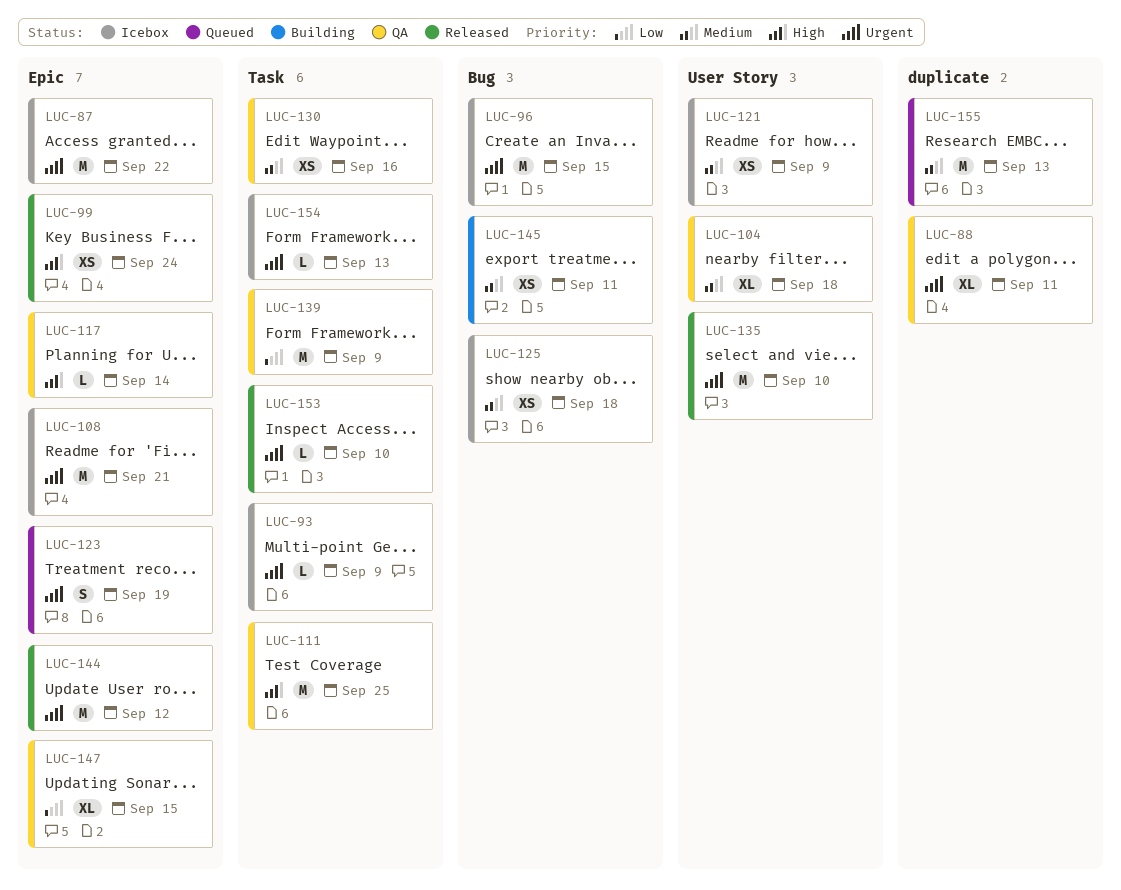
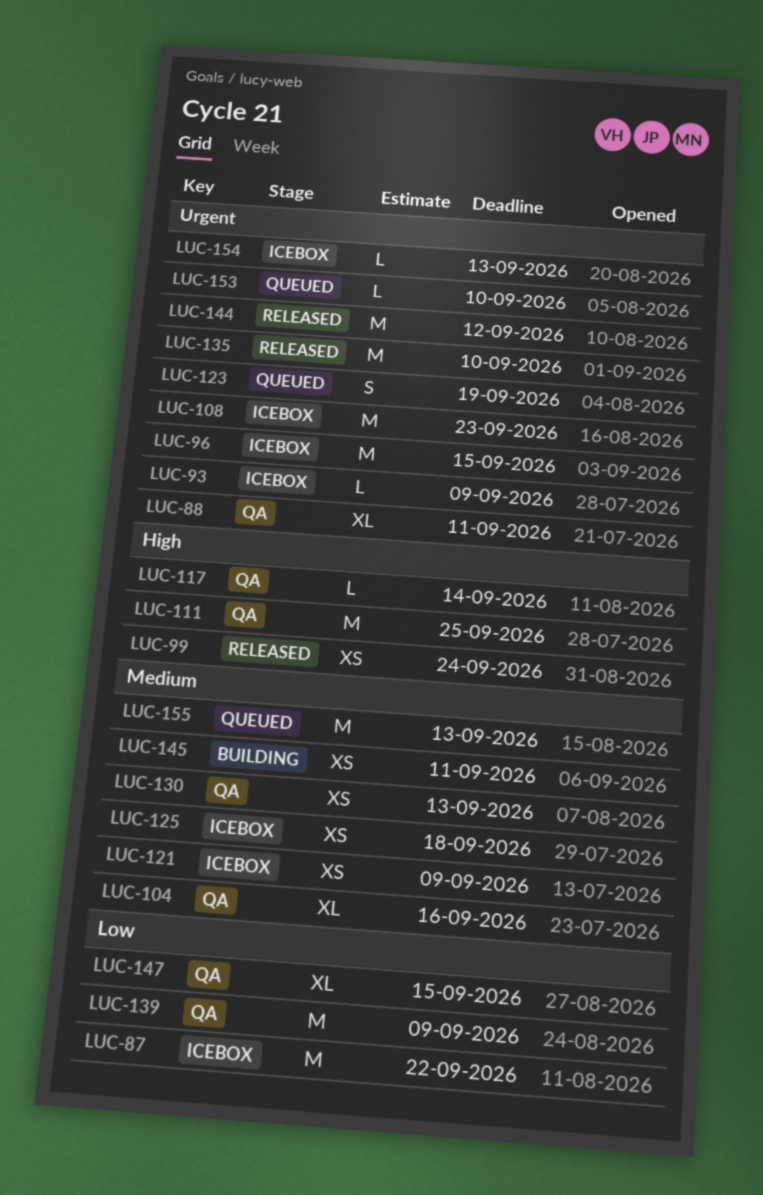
LUC-87, priority: Urgent -> Low
LUC-104, due: Sep 18 -> Sep 16
LUC-108, due: Sep 21 -> Sep 23
LUC-130, due: Sep 16 -> Sep 13
LUC-153, status: Released -> Queued

